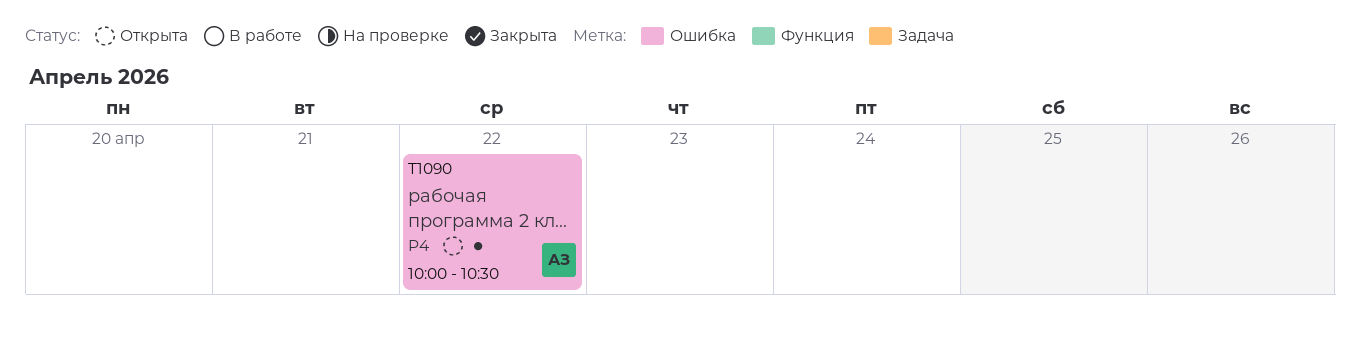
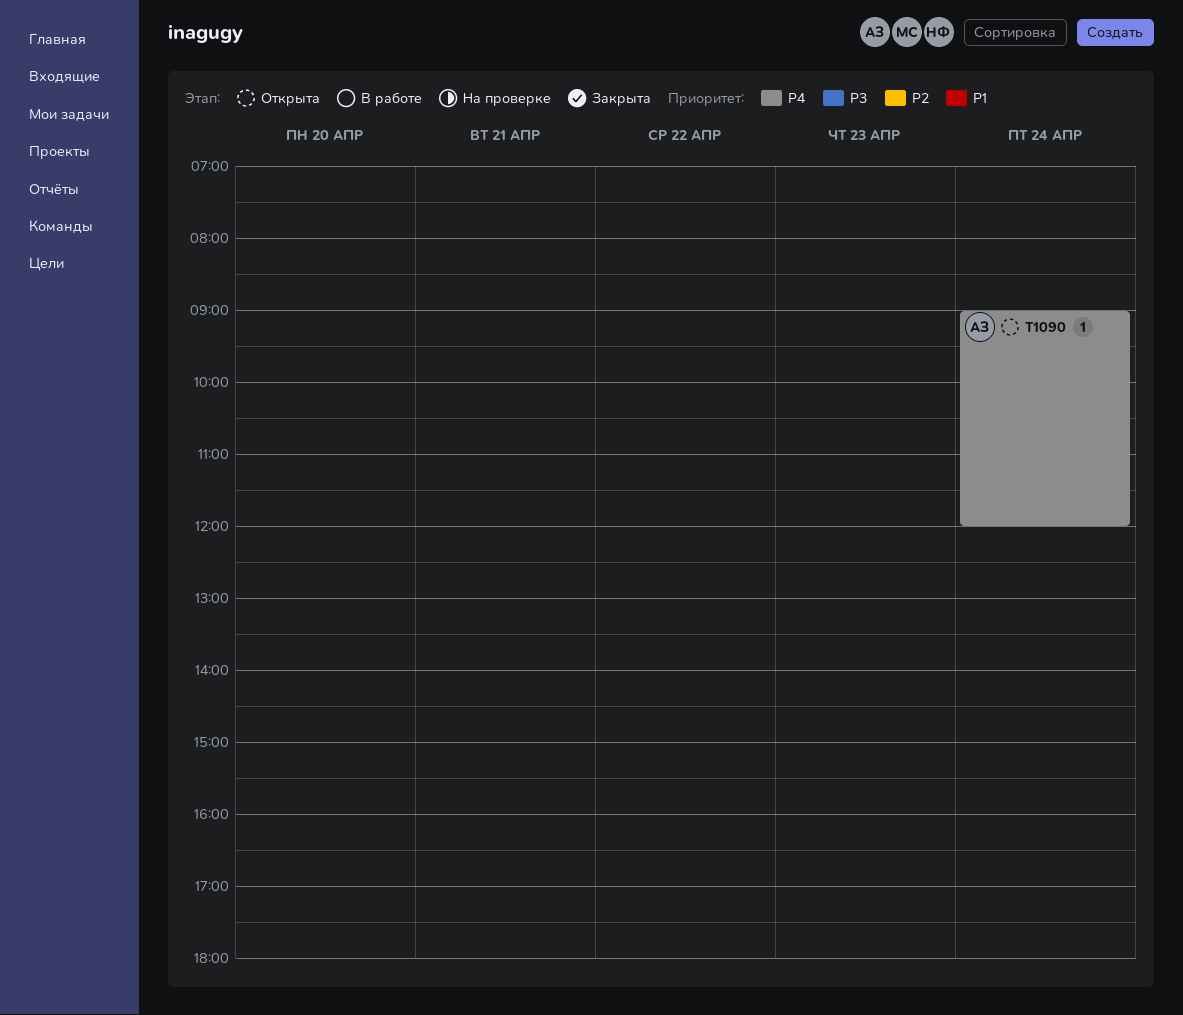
T1090, day: Apr 22 -> Apr 24
T1090, begins: 10:00 -> 09:00
T1090, ends: 10:30 -> 12:00

